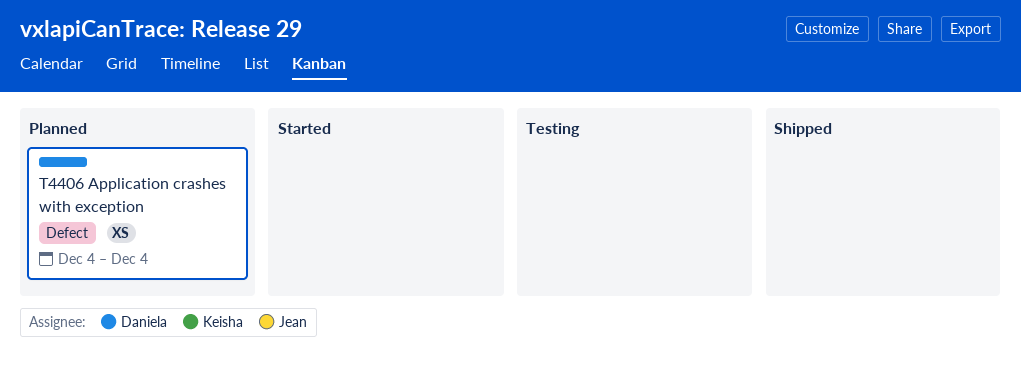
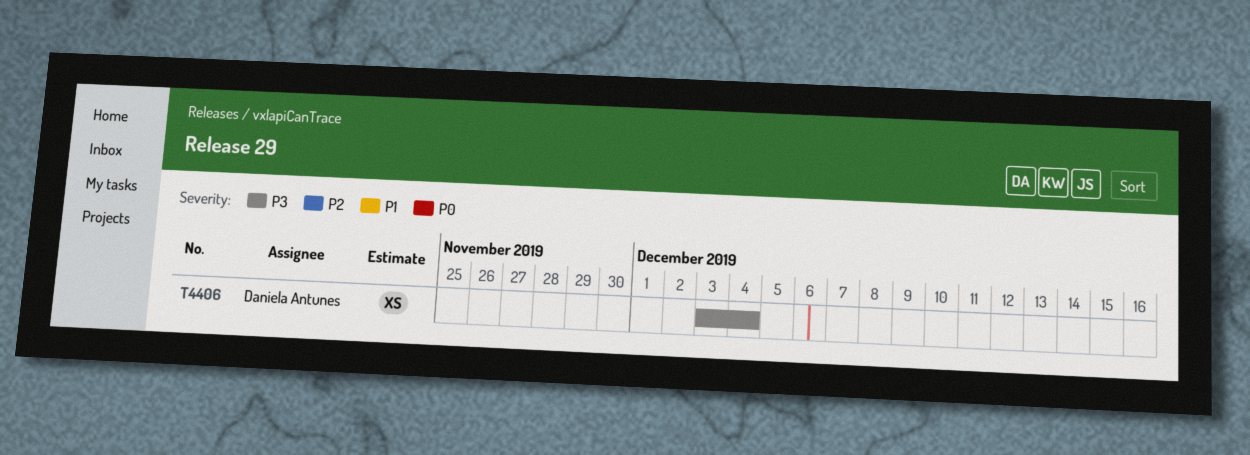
T4406, start: Dec 4 -> Dec 3

